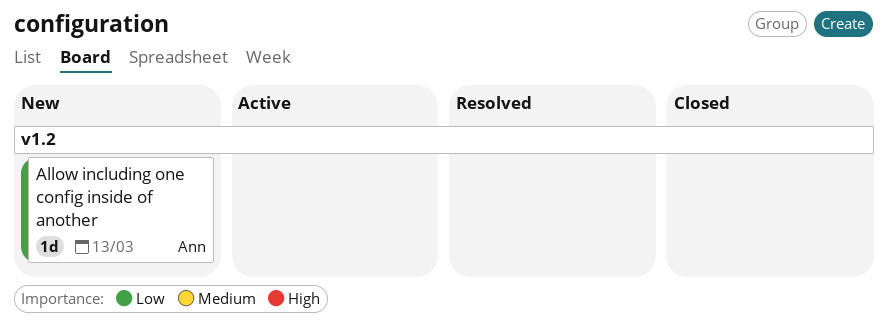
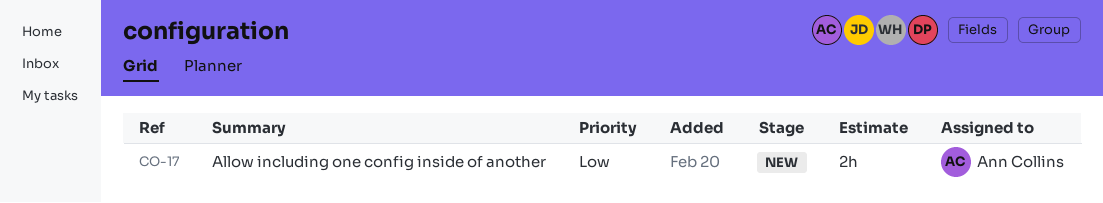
Allow including one config inside of another, estimate: 1d -> 2h

